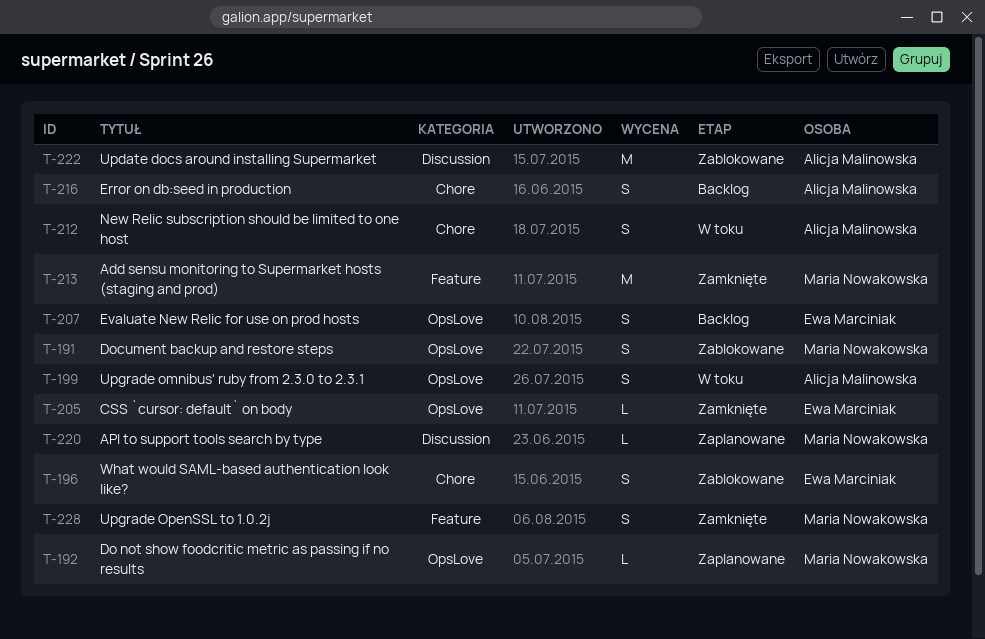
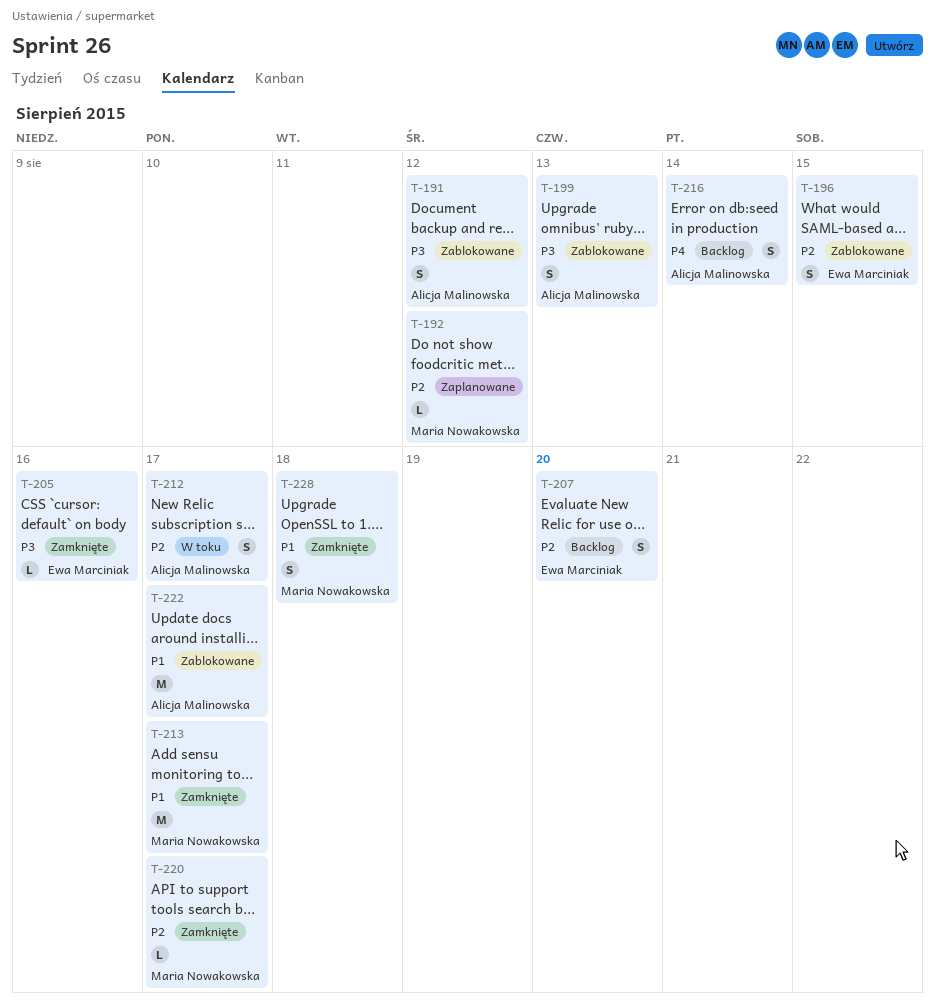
T-191, owner: Maria Nowakowska -> Alicja Malinowska
T-199, status: W toku -> Zablokowane
T-220, status: Zaplanowane -> Zamknięte

